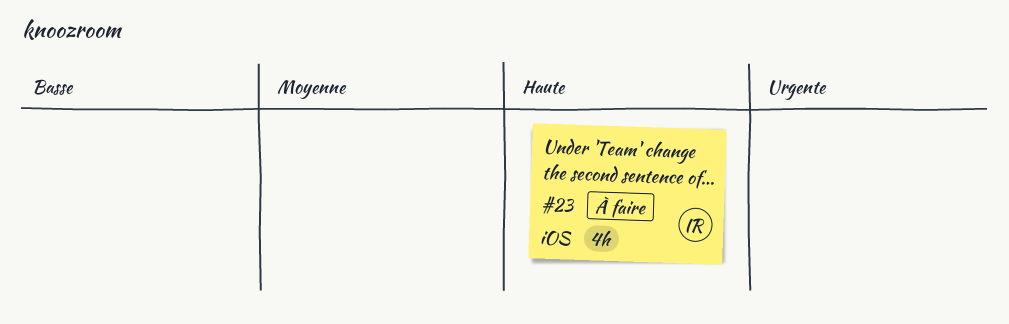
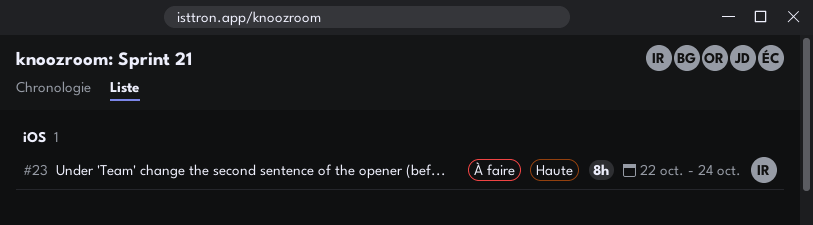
#23, estimate: 4h -> 8h

